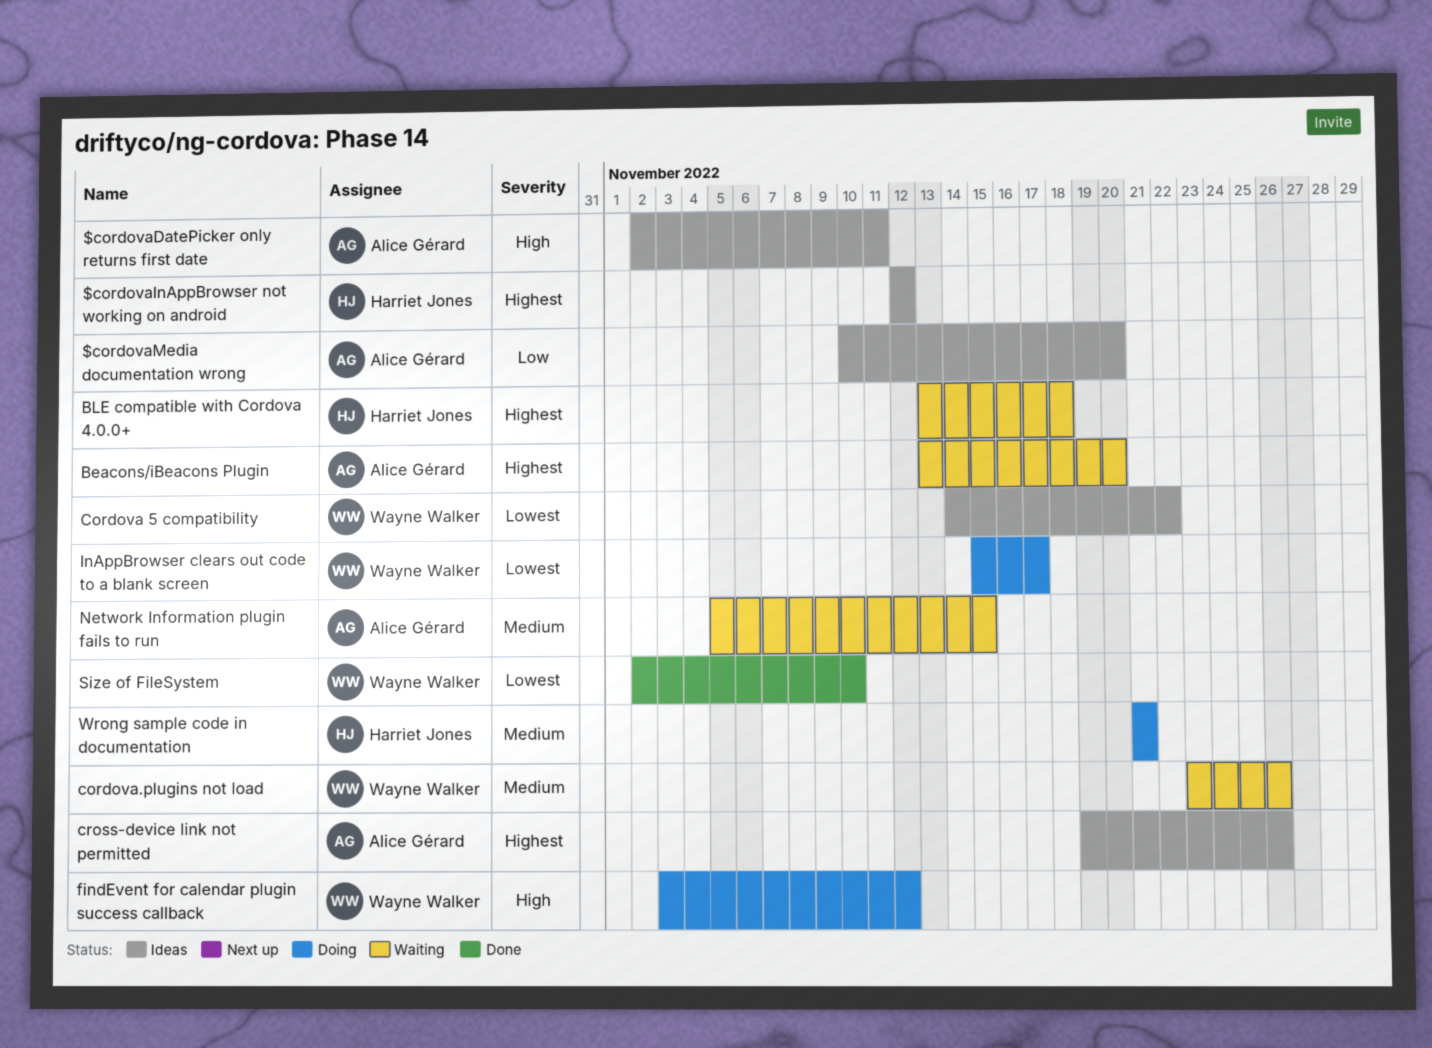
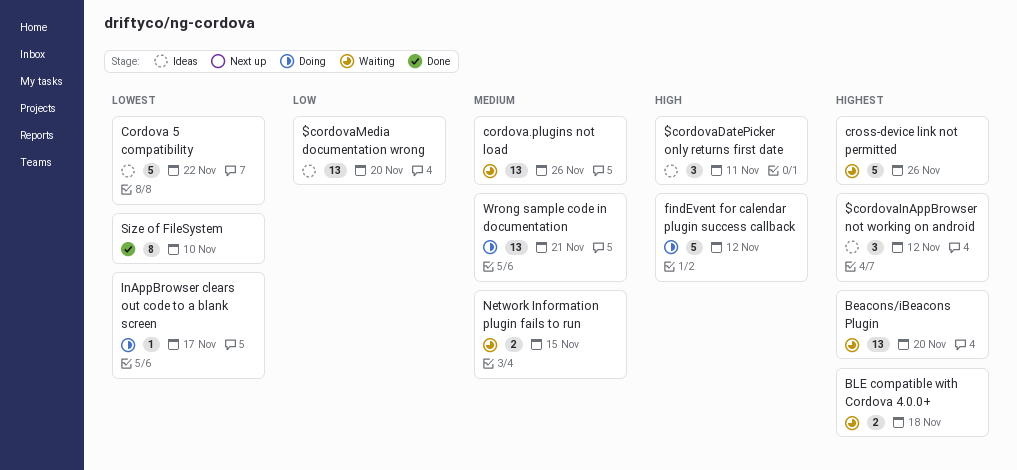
cross-device link not permitted, status: Ideas -> Waiting

